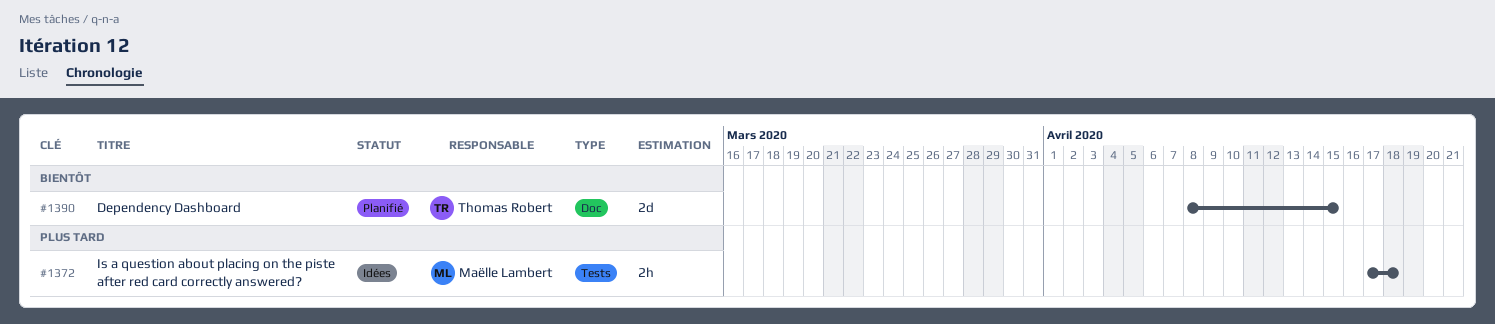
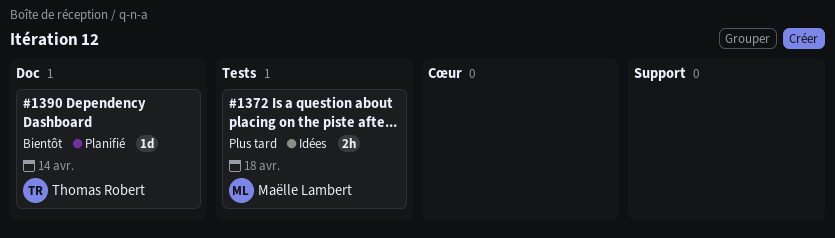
#1390, estimate: 2d -> 1d
#1390, due: Apr 15 -> Apr 14

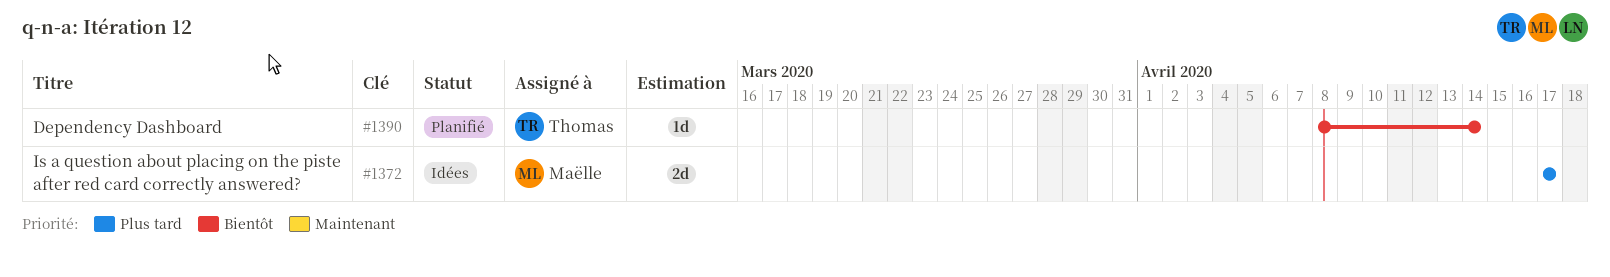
#1372, estimate: 2h -> 2d
#1372, due: Apr 18 -> Apr 17

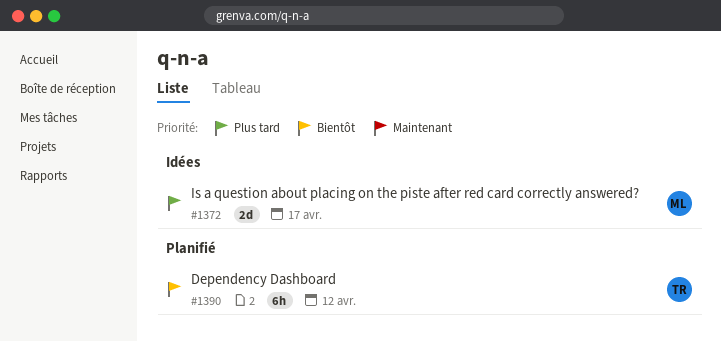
#1390, estimate: 1d -> 6h
#1390, due: Apr 14 -> Apr 12

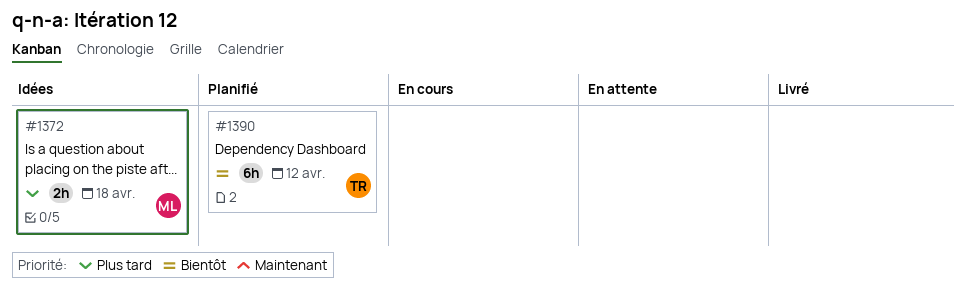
#1372, estimate: 2d -> 2h
#1372, due: Apr 17 -> Apr 18

